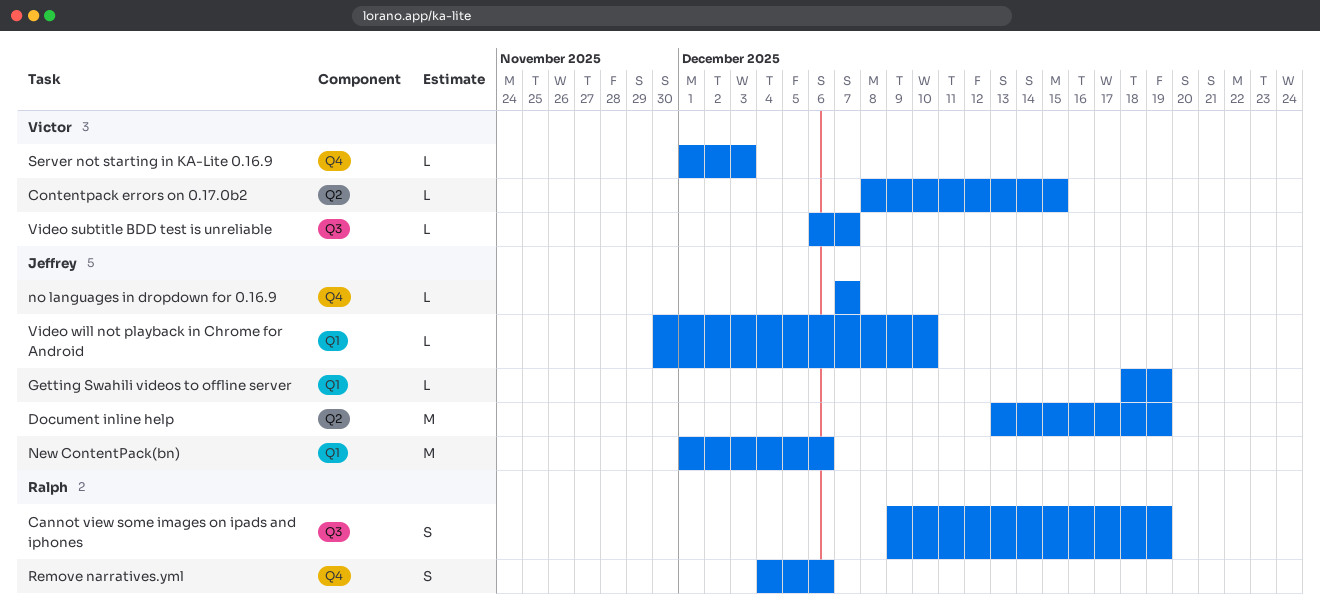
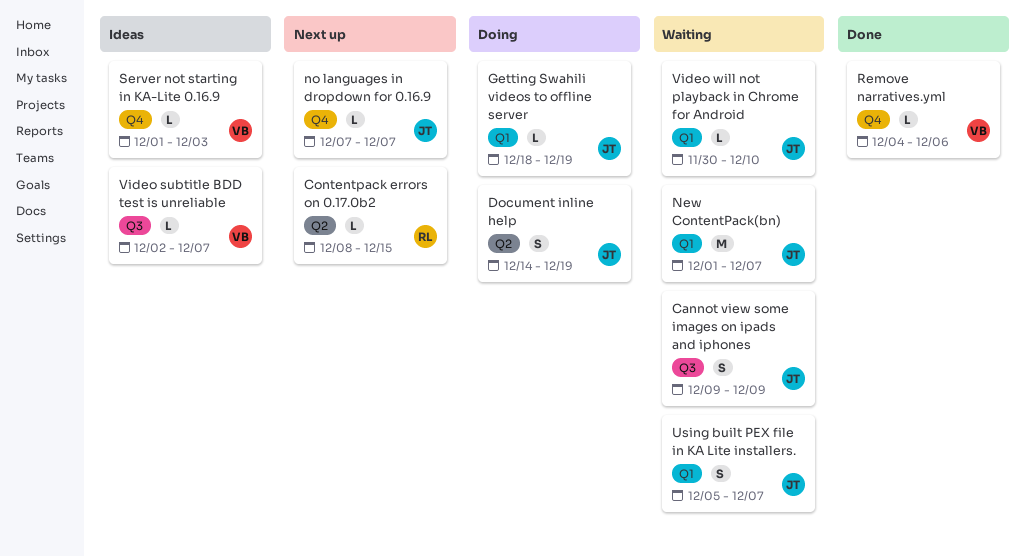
Cannot view some images on ipads and iphones, owner: Ralph -> Jeffrey
Cannot view some images on ipads and iphones, due: Dec 19 -> Dec 9
Contentpack errors on 0.17.0b2, owner: Victor -> Ralph
Document inline help, estimate: M -> S
Document inline help, start: Dec 13 -> Dec 14
New ContentPack(bn), due: Dec 6 -> Dec 7
Remove narratives.yml, owner: Ralph -> Victor
Remove narratives.yml, estimate: S -> L
Using built PEX file in KA Lite installers.: none -> present
Video subtitle BDD test is unreliable, start: Dec 6 -> Dec 2

